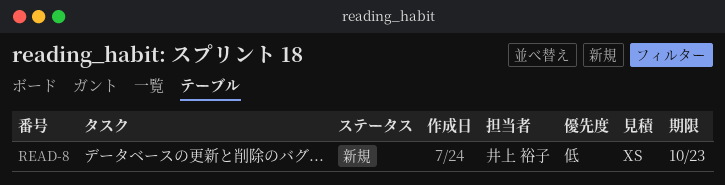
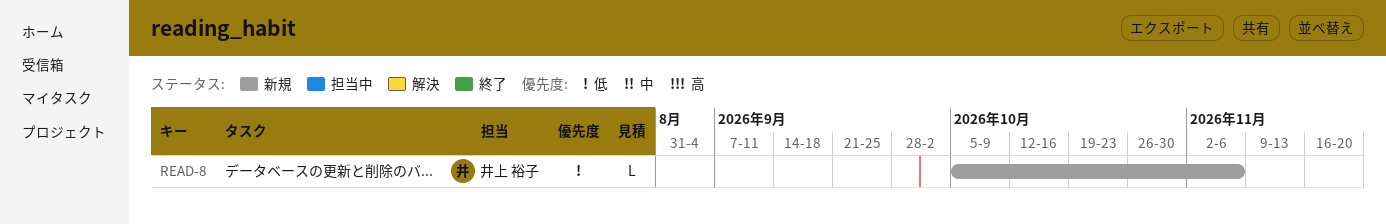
READ-8, estimate: XS -> L
READ-8, due: Oct 23 -> Nov 6

